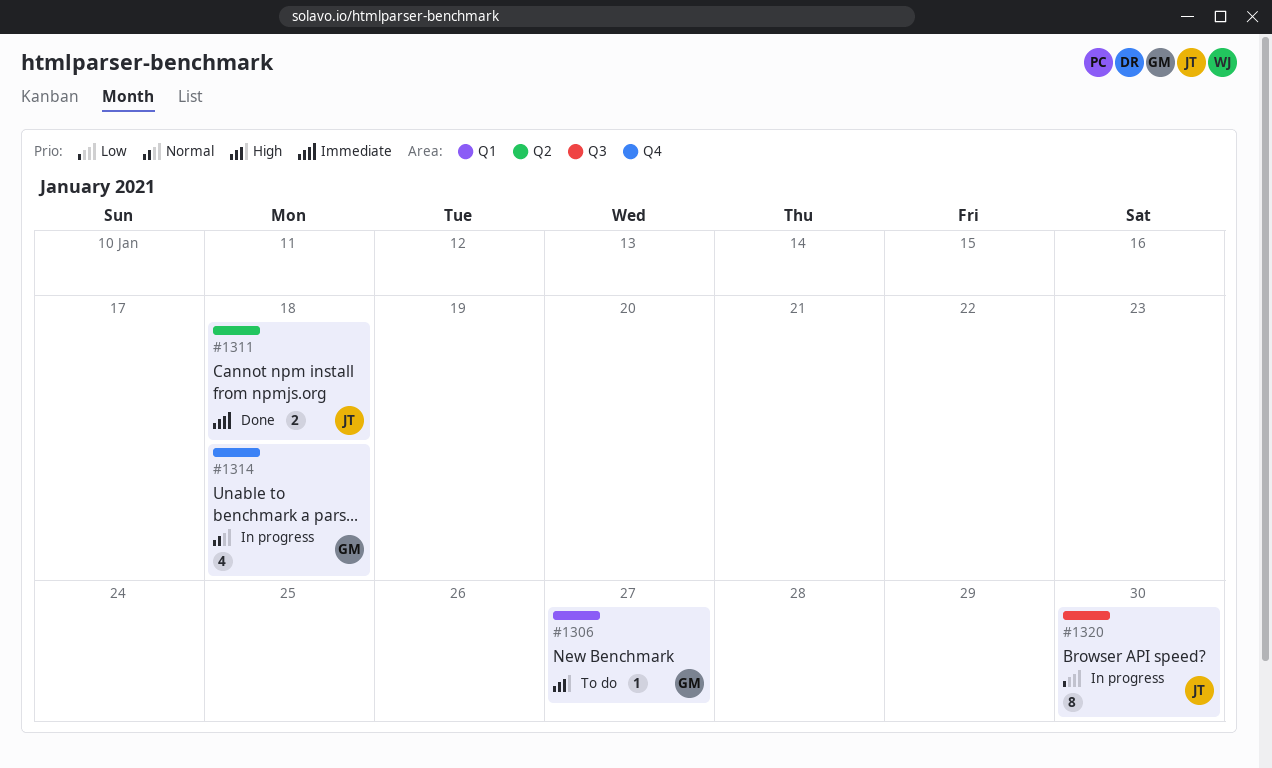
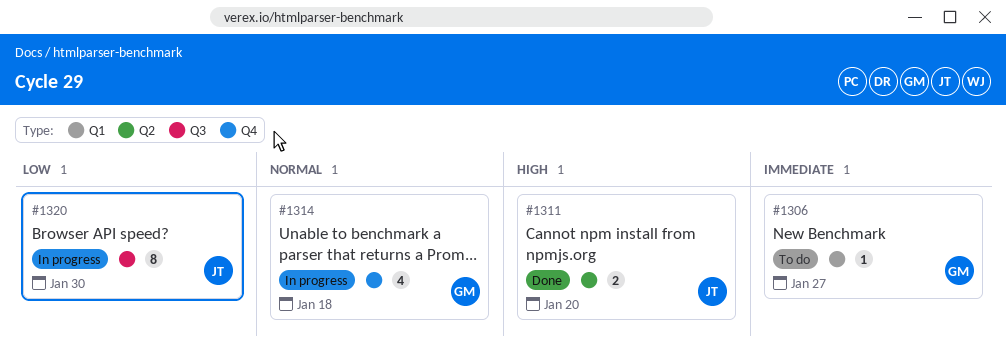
#1306, priority: High -> Immediate
#1311, priority: Immediate -> High
#1311, due: Jan 18 -> Jan 20

